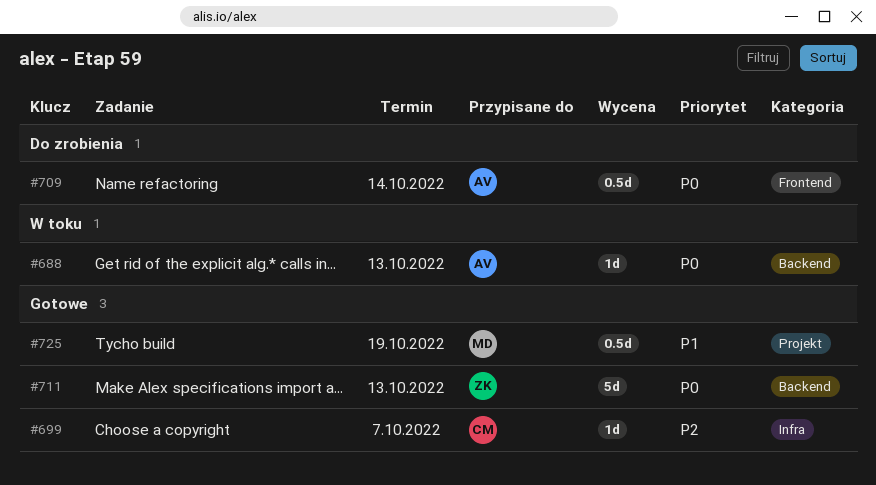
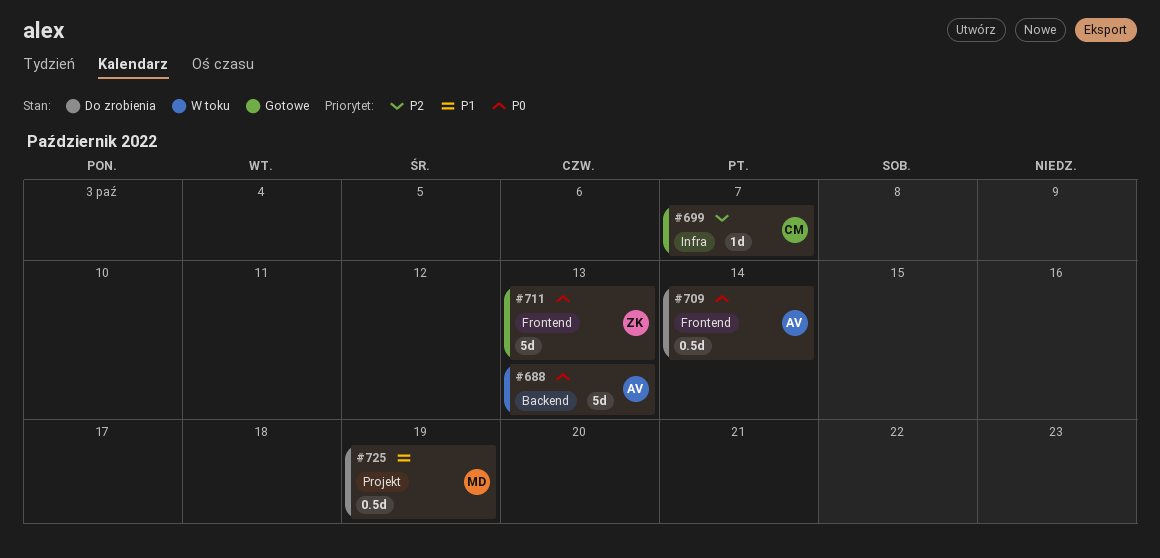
#688, estimate: 1d -> 5d
#711, label: Backend -> Frontend
#725, status: Gotowe -> Do zrobienia

